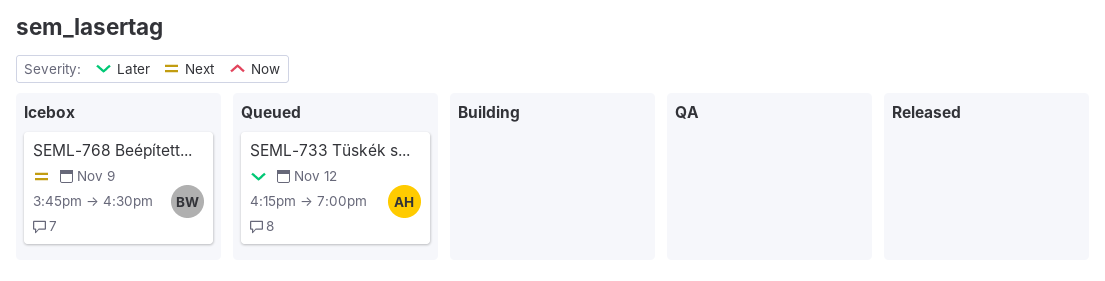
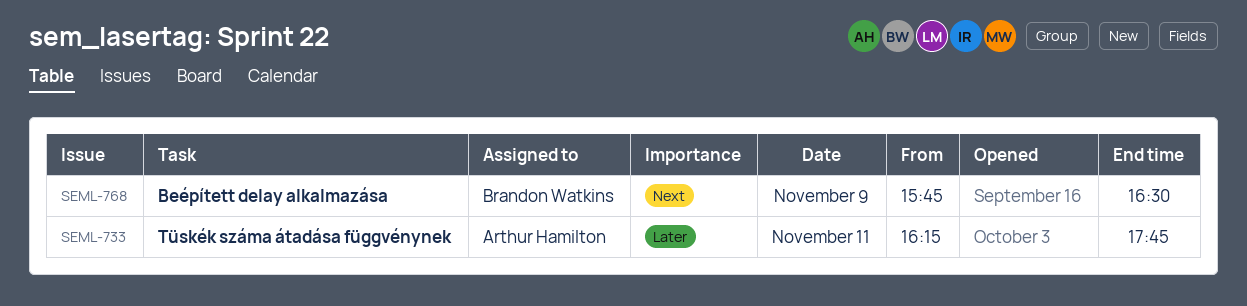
SEML-733, day: Nov 12 -> Nov 11
SEML-733, ends: 19:00 -> 17:45

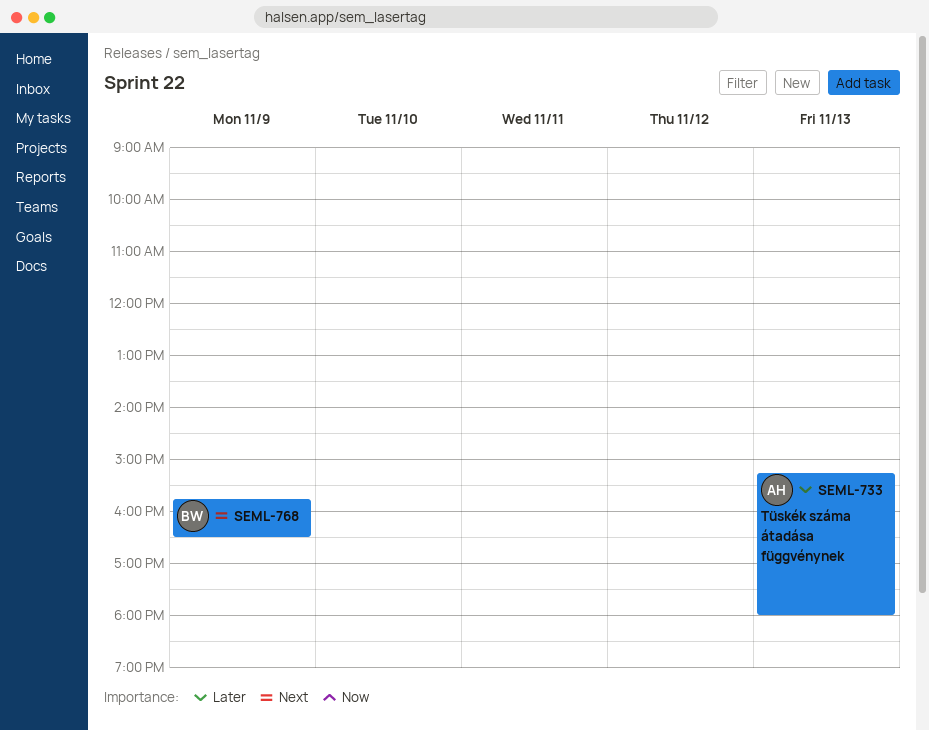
SEML-733, day: Nov 11 -> Nov 13
SEML-733, begins: 16:15 -> 15:15
SEML-733, ends: 17:45 -> 18:00

